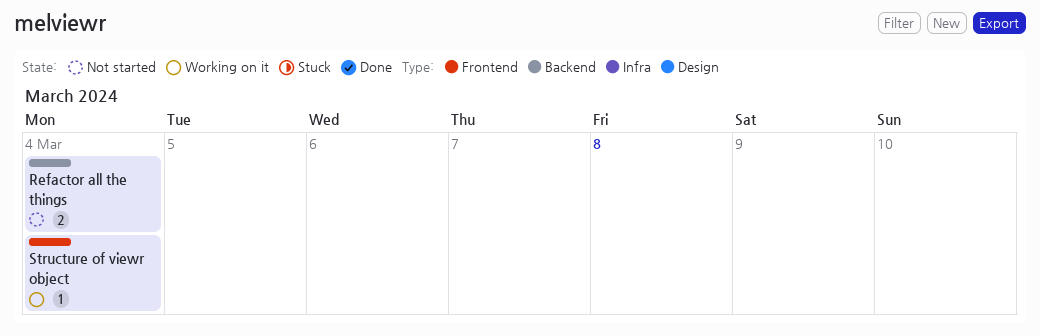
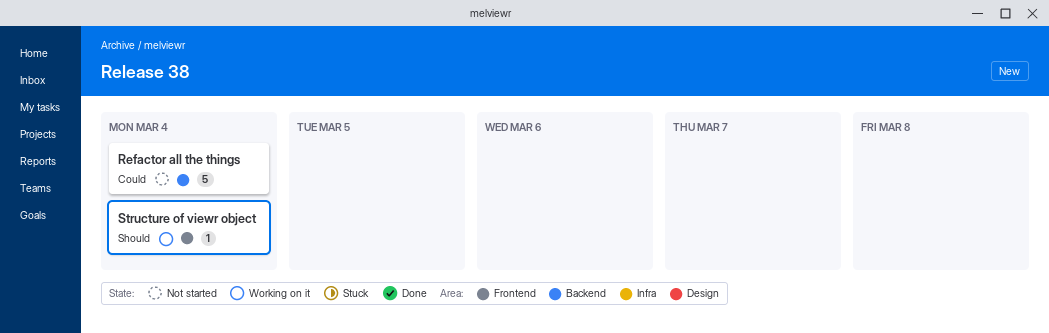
Refactor all the things, estimate: 2 -> 5

